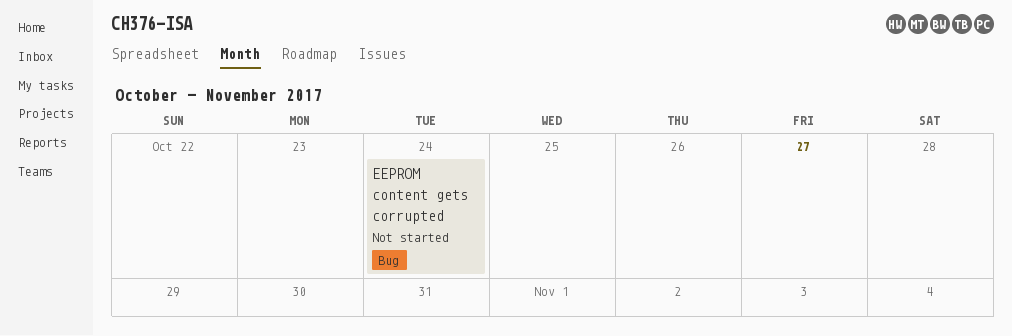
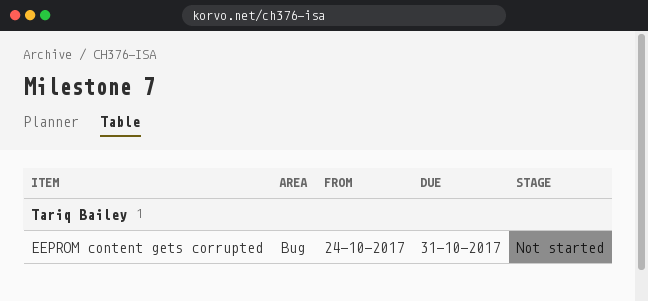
EEPROM content gets corrupted, due: Oct 24 -> Oct 31

